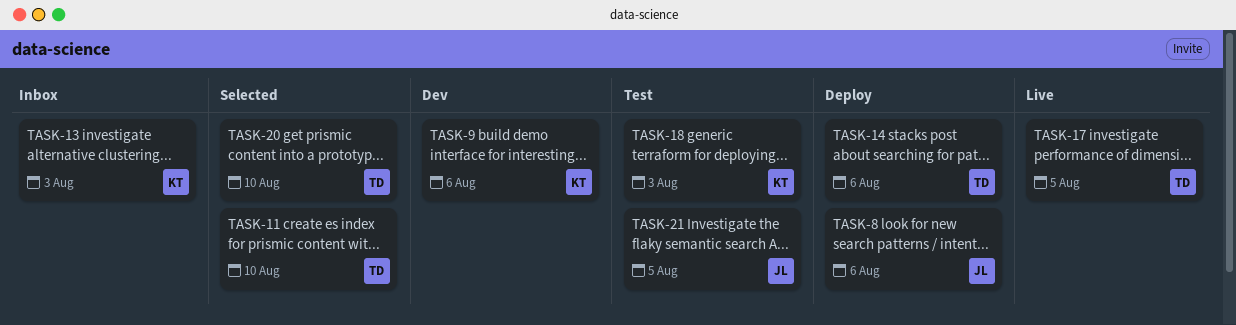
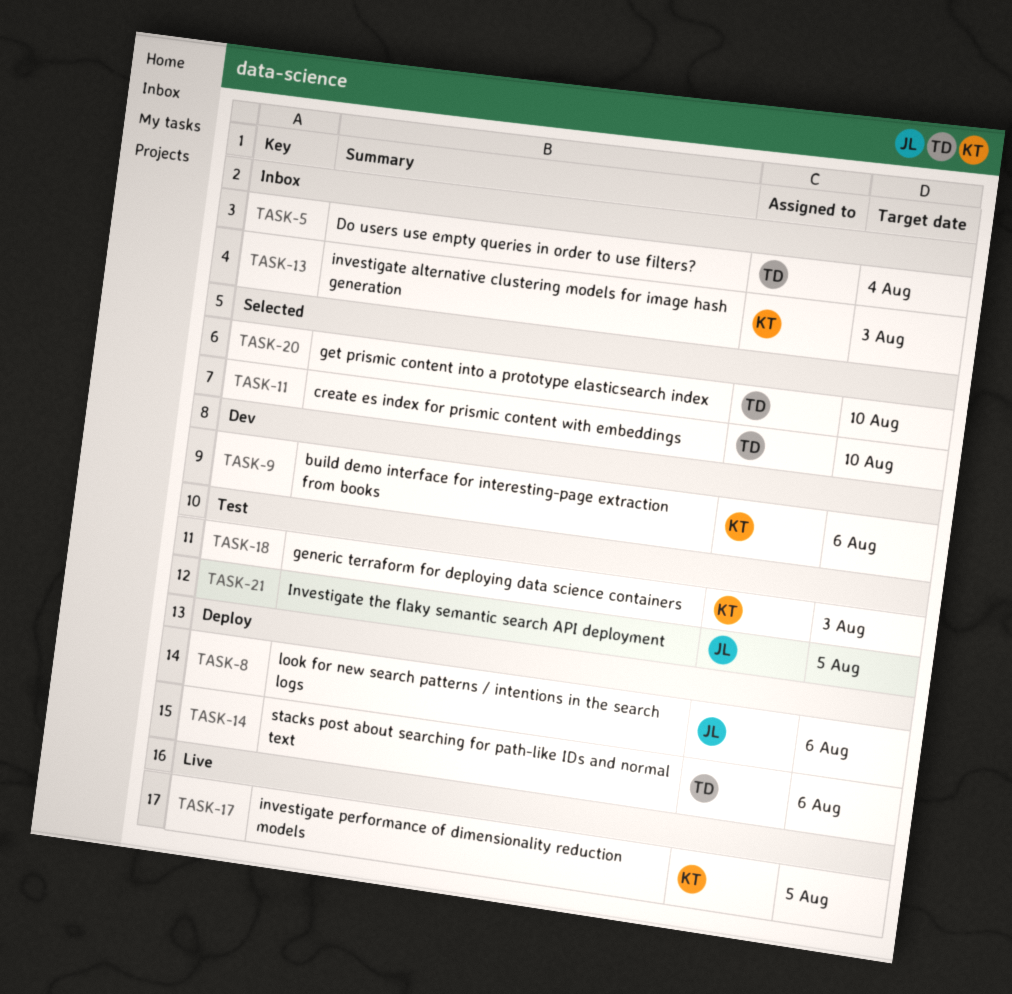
TASK-5: none -> present
TASK-17, owner: TD -> KT

